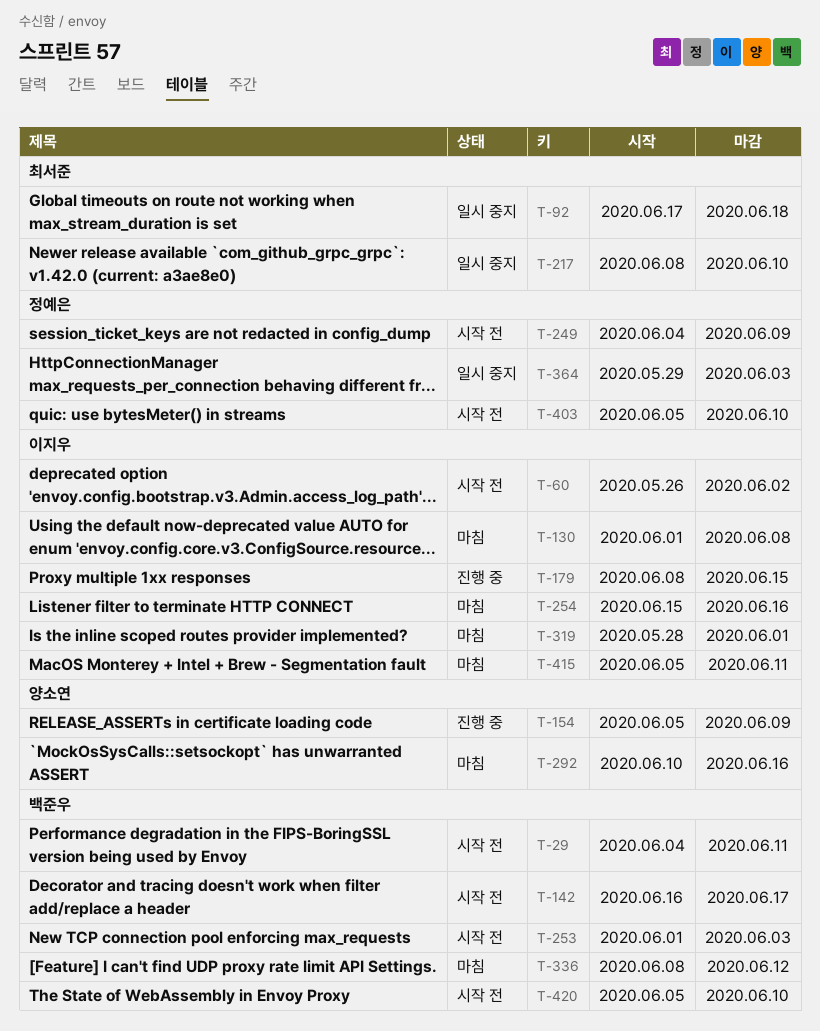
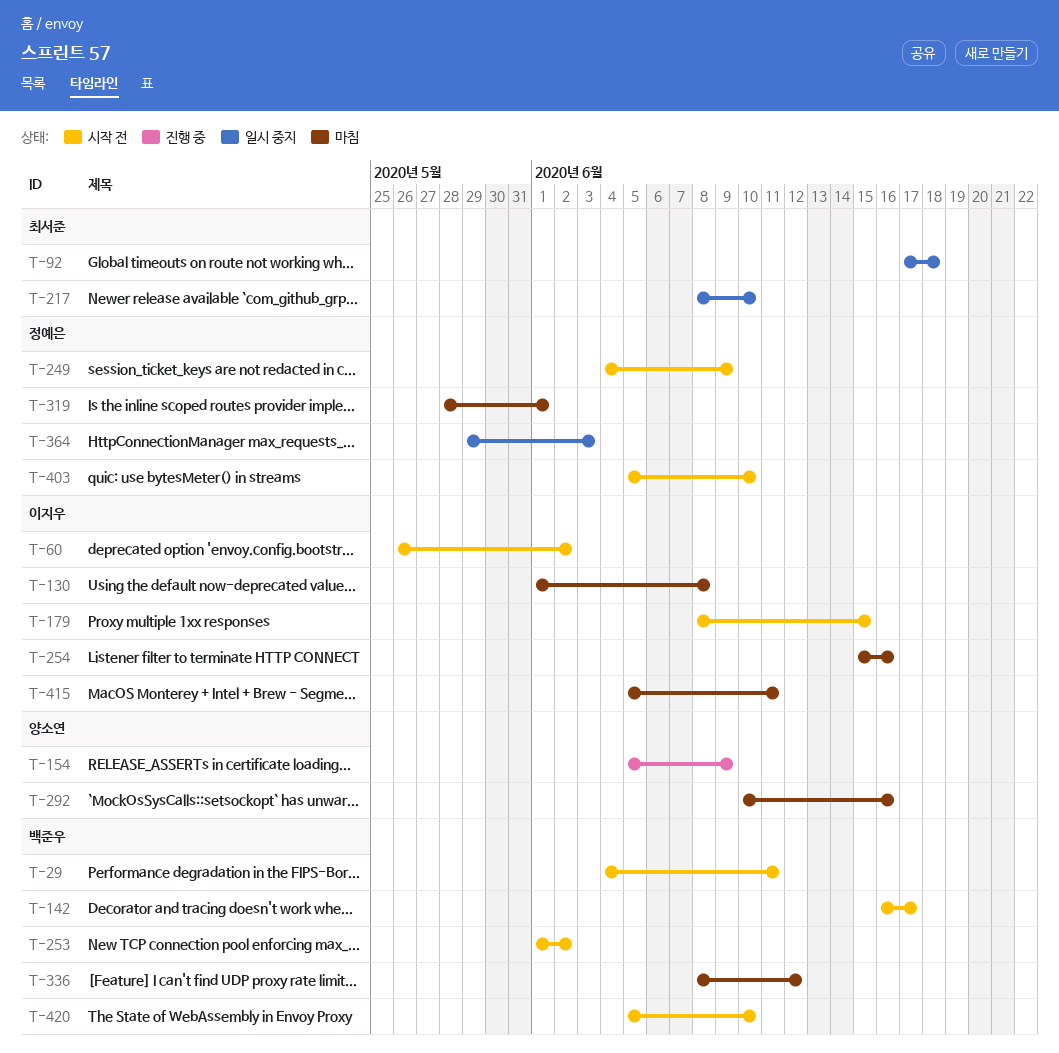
T-179, status: 진행 중 -> 시작 전
T-253, due: Jun 3 -> Jun 2
T-319, owner: 이지우 -> 정예은

